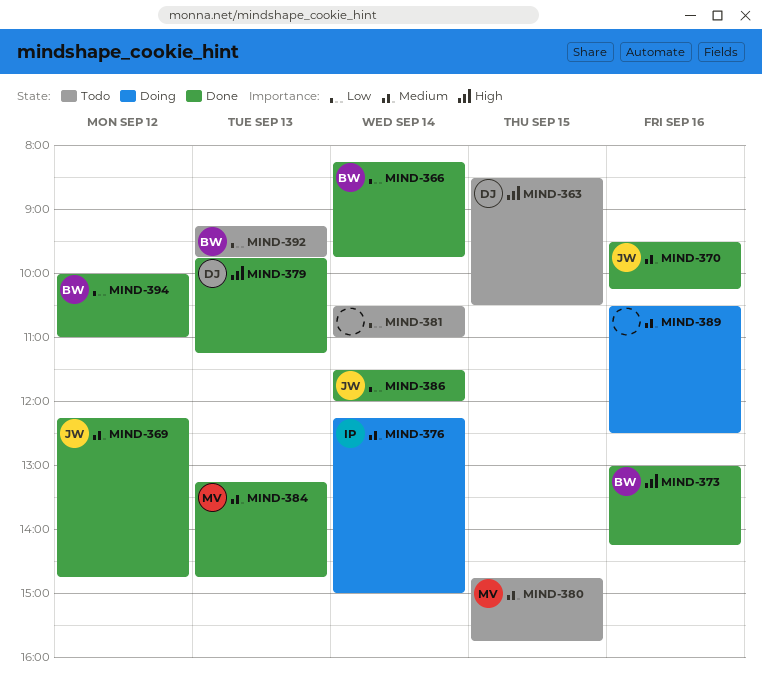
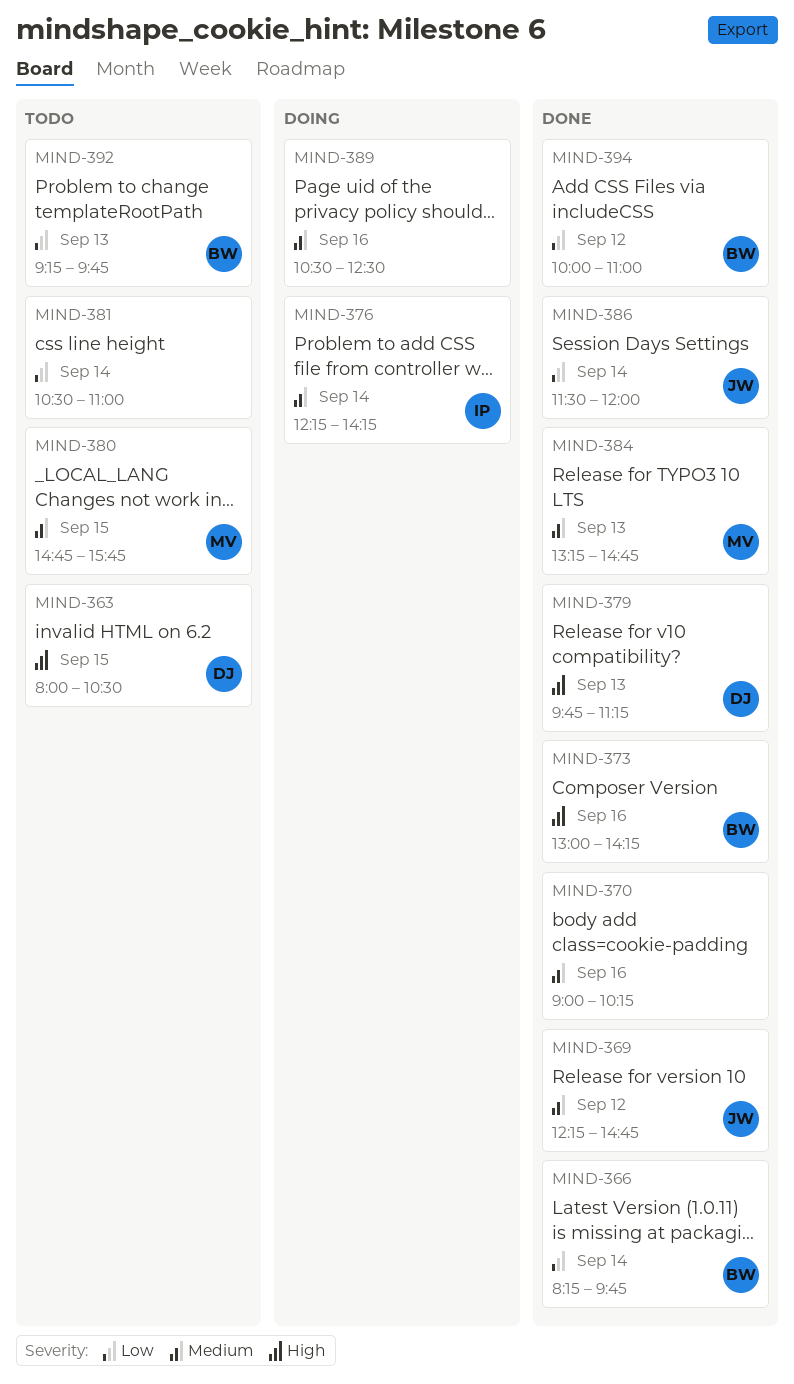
MIND-363, begins: 08:30 -> 08:00
MIND-370, owner: JW -> none
MIND-370, begins: 09:30 -> 09:00
MIND-376, ends: 15:00 -> 14:15

